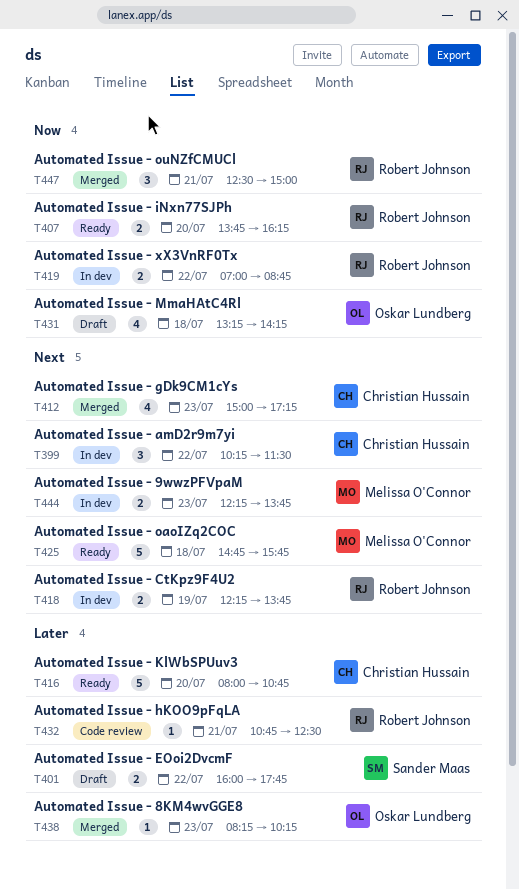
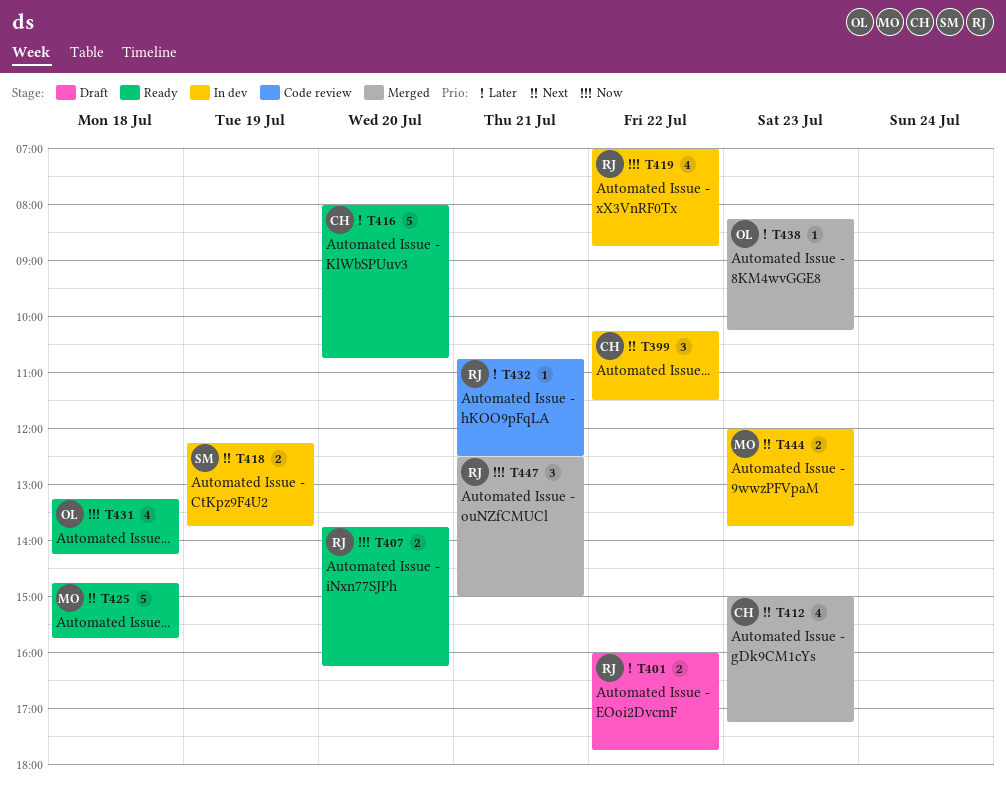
T401, owner: Sander Maas -> Robert Johnson
T418, owner: Robert Johnson -> Sander Maas
T419, estimate: 2 -> 4
T431, status: Draft -> Ready
T444, begins: 12:15 -> 12:00

